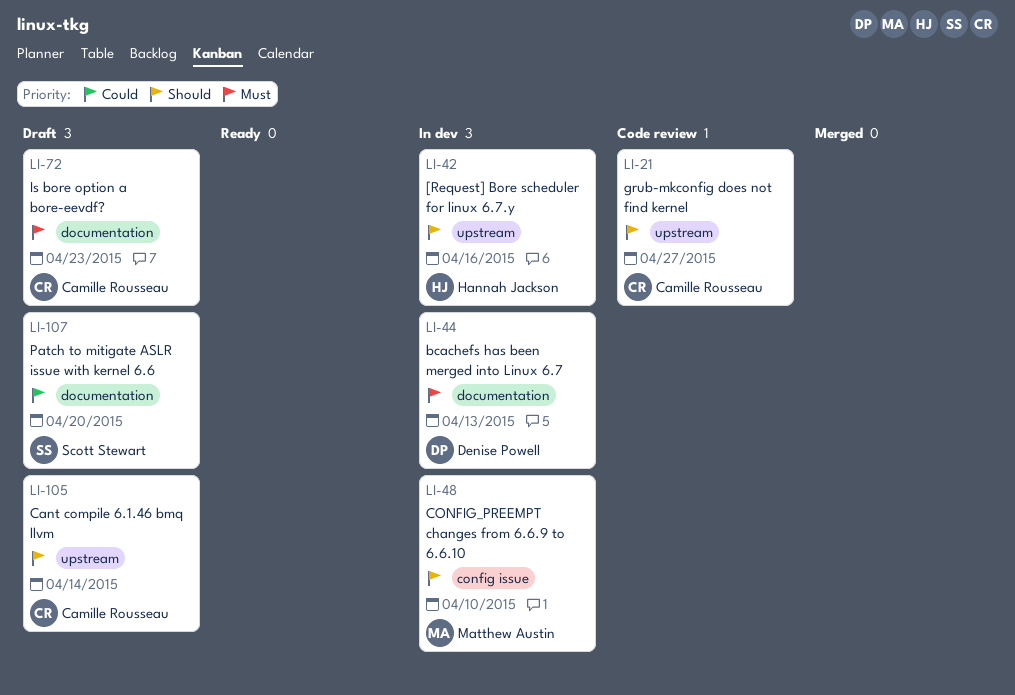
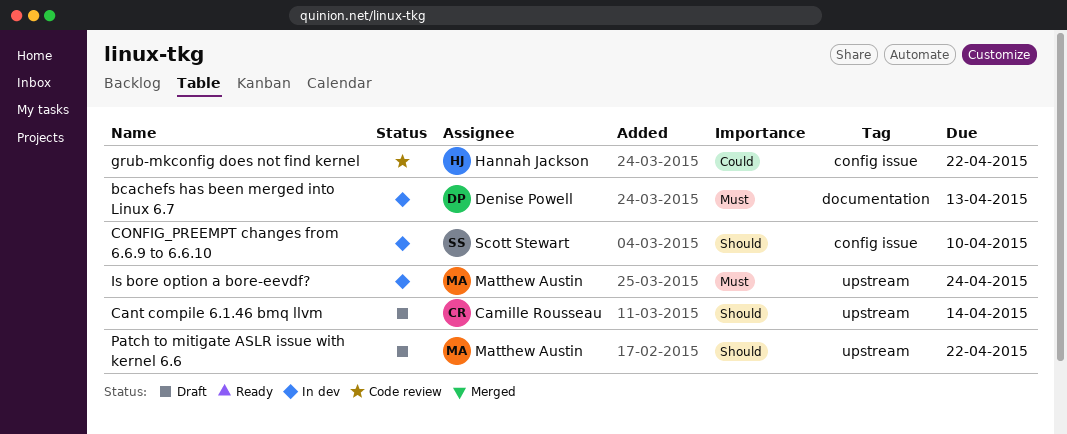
[Request] Bore scheduler for linux 6.7.y: present -> none
CONFIG_PREEMPT changes from 6.6.9 to 6.6.10, owner: Matthew Austin -> Scott Stewart
grub-mkconfig does not find kernel, owner: Camille Rousseau -> Hannah Jackson
grub-mkconfig does not find kernel, priority: Should -> Could
grub-mkconfig does not find kernel, label: upstream -> config issue
grub-mkconfig does not find kernel, due: Apr 27 -> Apr 22
Is bore option a bore-eevdf?, status: Draft -> In dev
Is bore option a bore-eevdf?, owner: Camille Rousseau -> Matthew Austin
Is bore option a bore-eevdf?, label: documentation -> upstream
Is bore option a bore-eevdf?, due: Apr 23 -> Apr 24
Patch to mitigate ASLR issue with kernel 6.6, owner: Scott Stewart -> Matthew Austin
Patch to mitigate ASLR issue with kernel 6.6, priority: Could -> Should
Patch to mitigate ASLR issue with kernel 6.6, label: documentation -> upstream
Patch to mitigate ASLR issue with kernel 6.6, due: Apr 20 -> Apr 22

